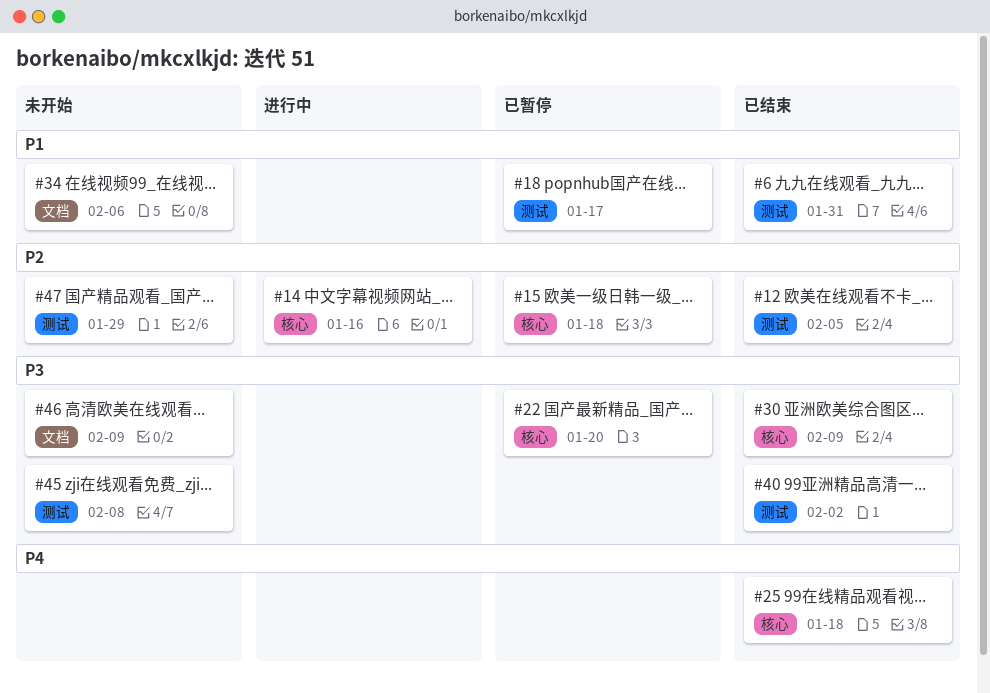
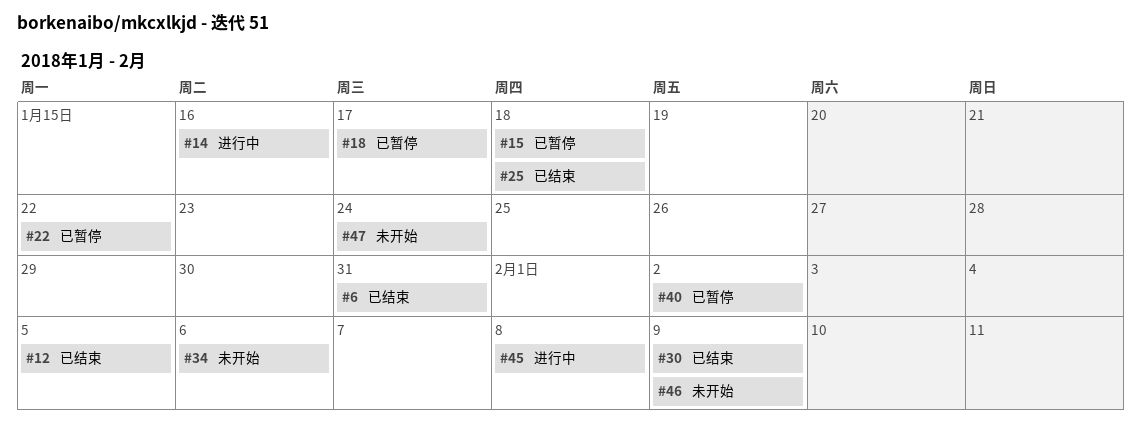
#22, due: Jan 20 -> Jan 22
#40, status: 已结束 -> 已暂停
#45, status: 未开始 -> 进行中
#47, due: Jan 29 -> Jan 24

